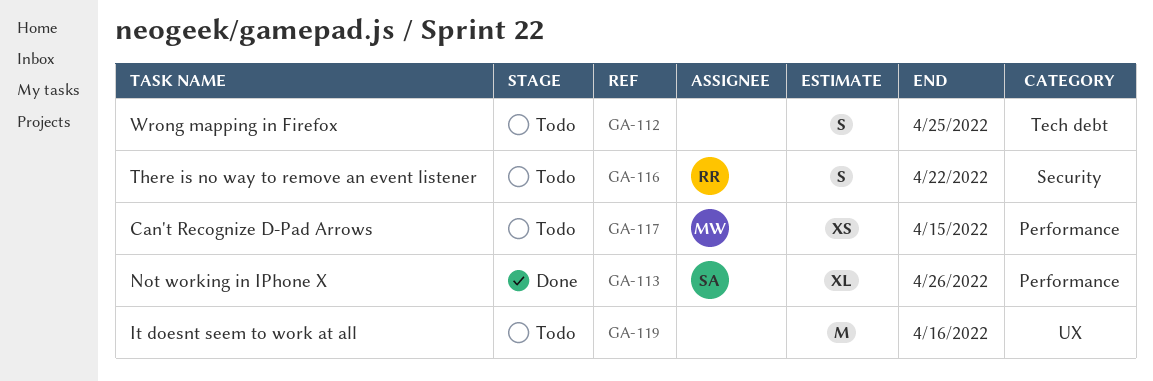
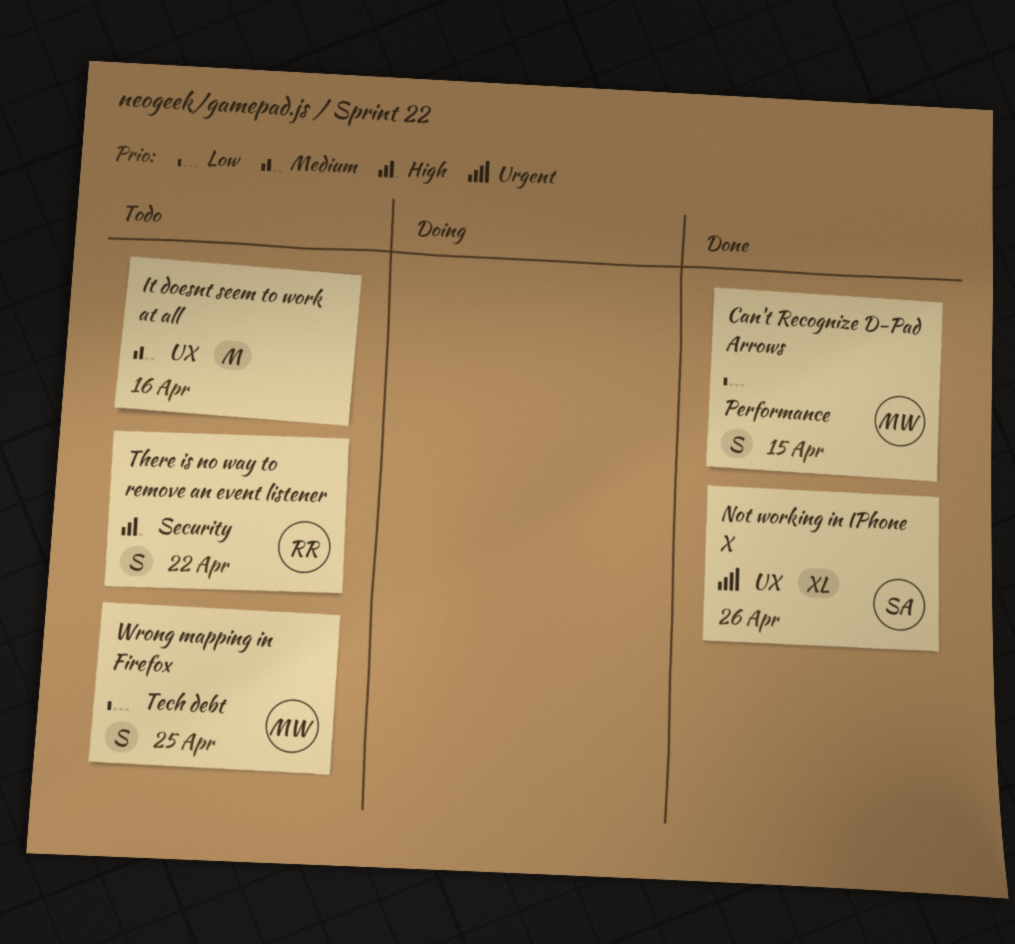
Can't Recognize D-Pad Arrows, status: Todo -> Done
Can't Recognize D-Pad Arrows, estimate: XS -> S
Not working in IPhone X, label: Performance -> UX
Wrong mapping in Firefox, owner: none -> MW

